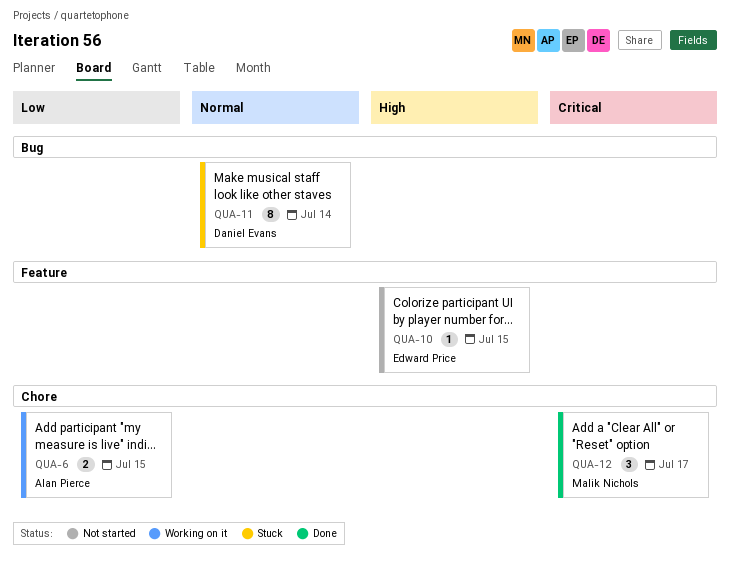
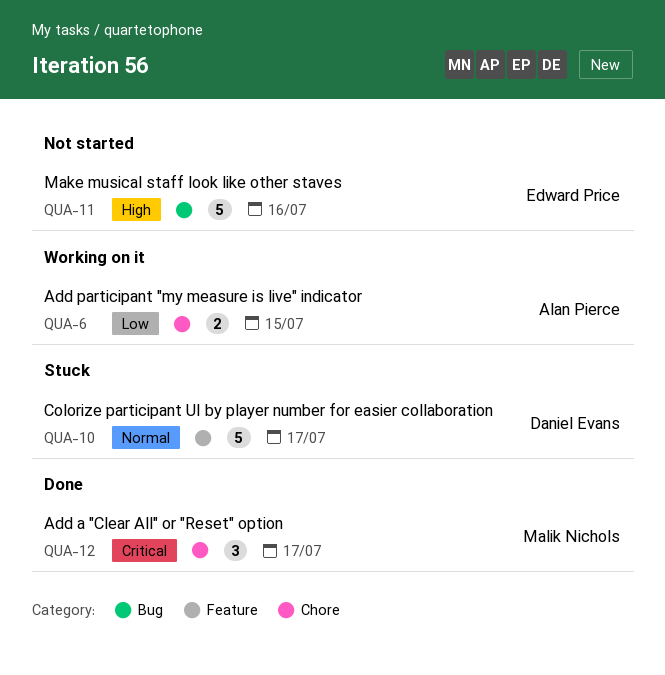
QUA-10, status: Not started -> Stuck
QUA-10, owner: Edward Price -> Daniel Evans
QUA-10, priority: High -> Normal
QUA-10, estimate: 1 -> 5
QUA-10, due: Jul 15 -> Jul 17
QUA-11, status: Stuck -> Not started
QUA-11, owner: Daniel Evans -> Edward Price
QUA-11, priority: Normal -> High
QUA-11, estimate: 8 -> 5
QUA-11, due: Jul 14 -> Jul 16

